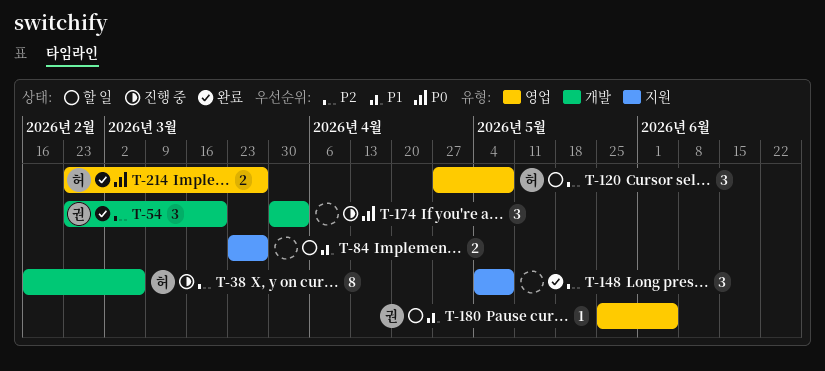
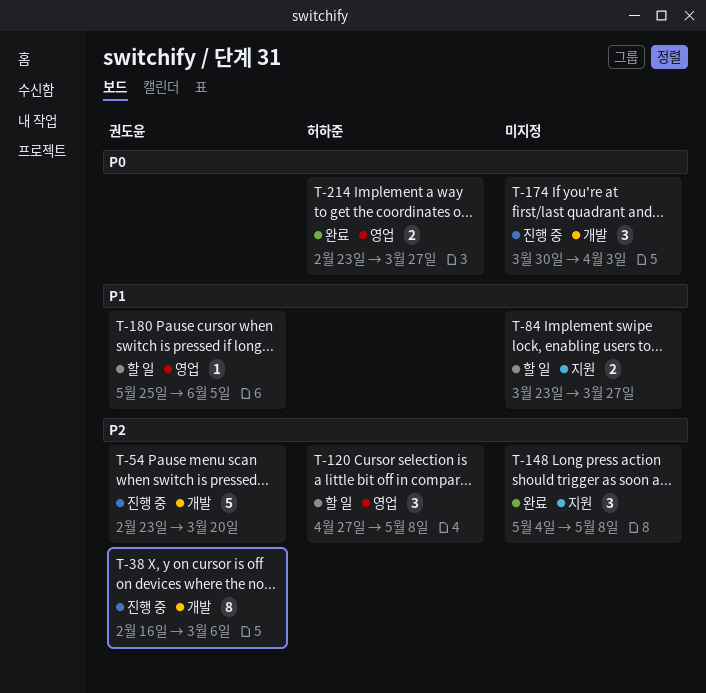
T-38, owner: 허하준 -> 권도윤
T-54, status: 완료 -> 진행 중
T-54, estimate: 3 -> 5

